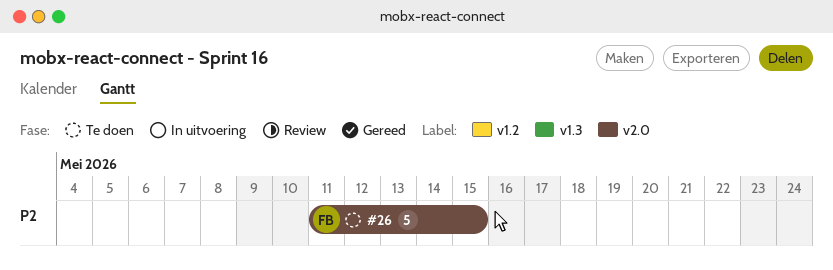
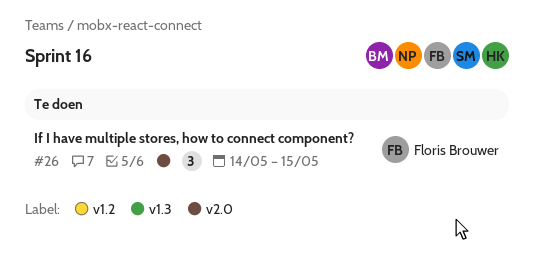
#26, estimate: 5 -> 3
#26, start: May 11 -> May 14

